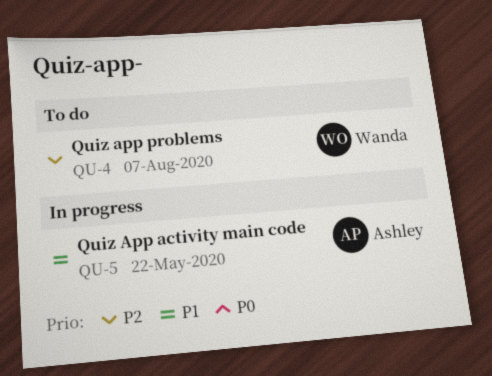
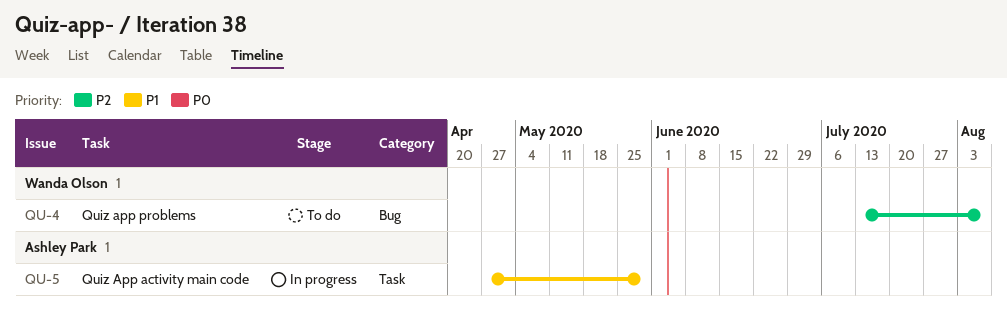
QU-5, due: May 22 -> May 29

